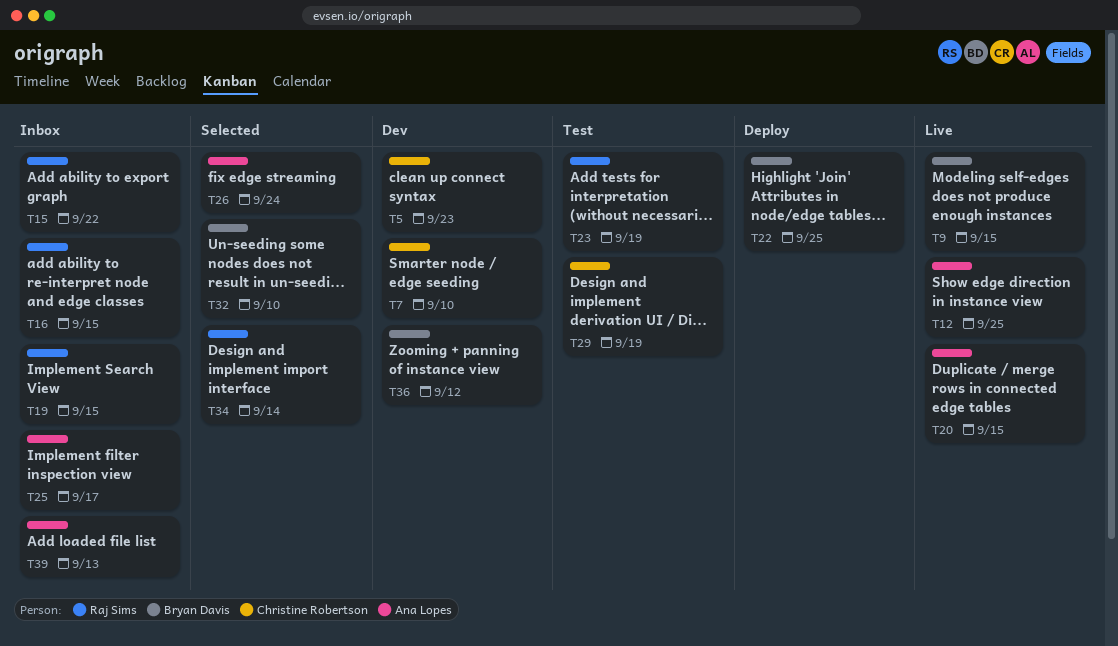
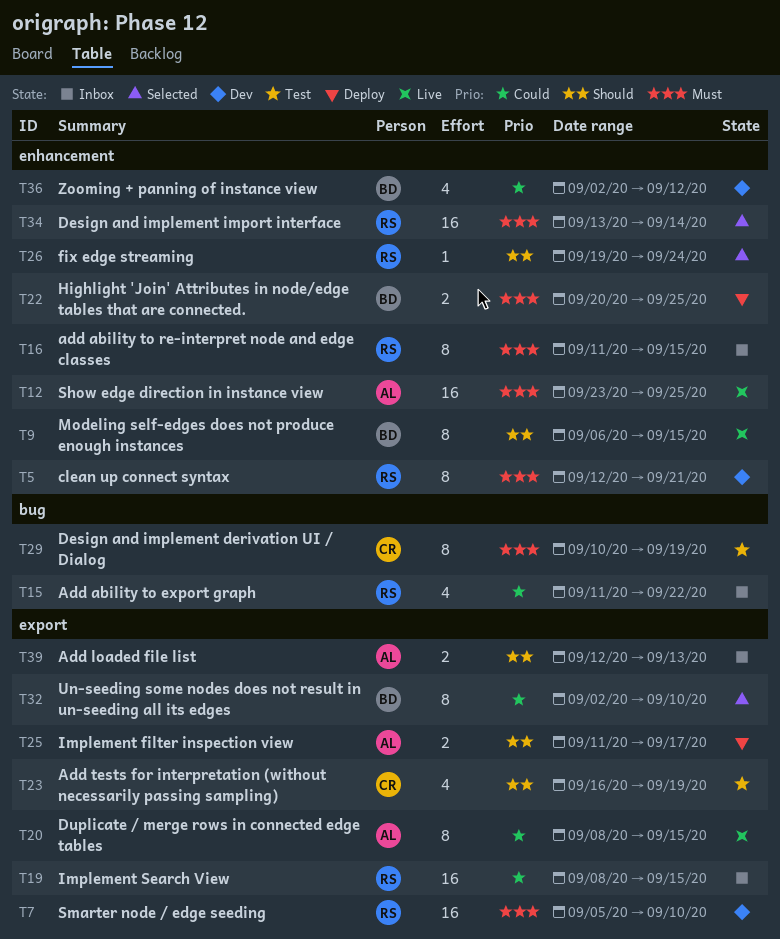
T5, owner: Christine Robertson -> Raj Sims
T5, due: Sep 23 -> Sep 21
T7, owner: Christine Robertson -> Raj Sims
T23, owner: Raj Sims -> Christine Robertson
T25, status: Inbox -> Deploy
T26, owner: Ana Lopes -> Raj Sims

